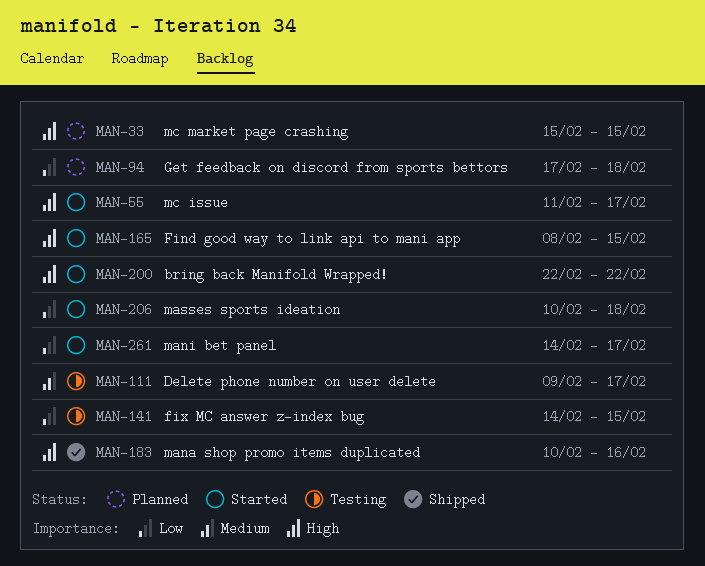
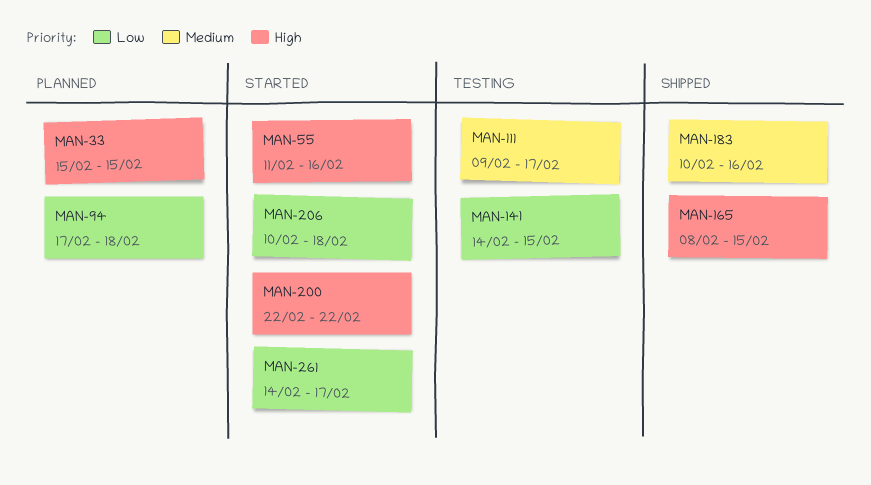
MAN-55, due: Feb 17 -> Feb 16
MAN-165, status: Started -> Shipped
MAN-183, priority: High -> Medium

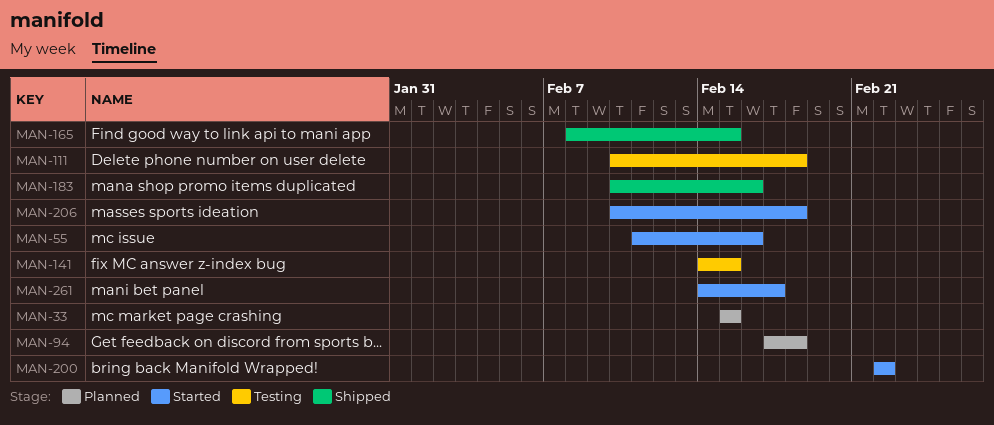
MAN-111, start: Feb 9 -> Feb 10
MAN-111, due: Feb 17 -> Feb 18

